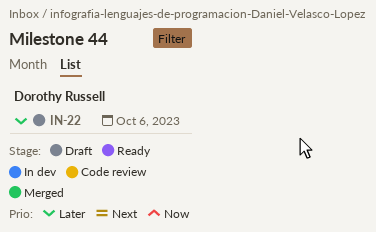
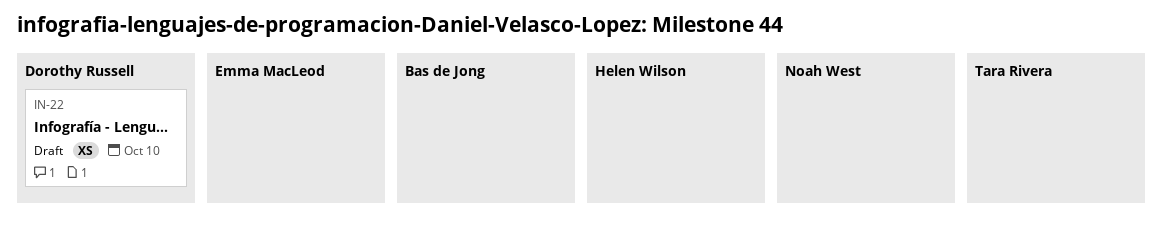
IN-22, due: Oct 6 -> Oct 10

